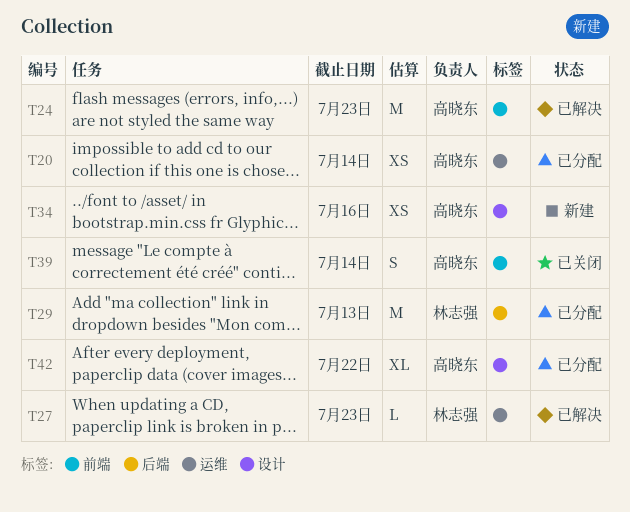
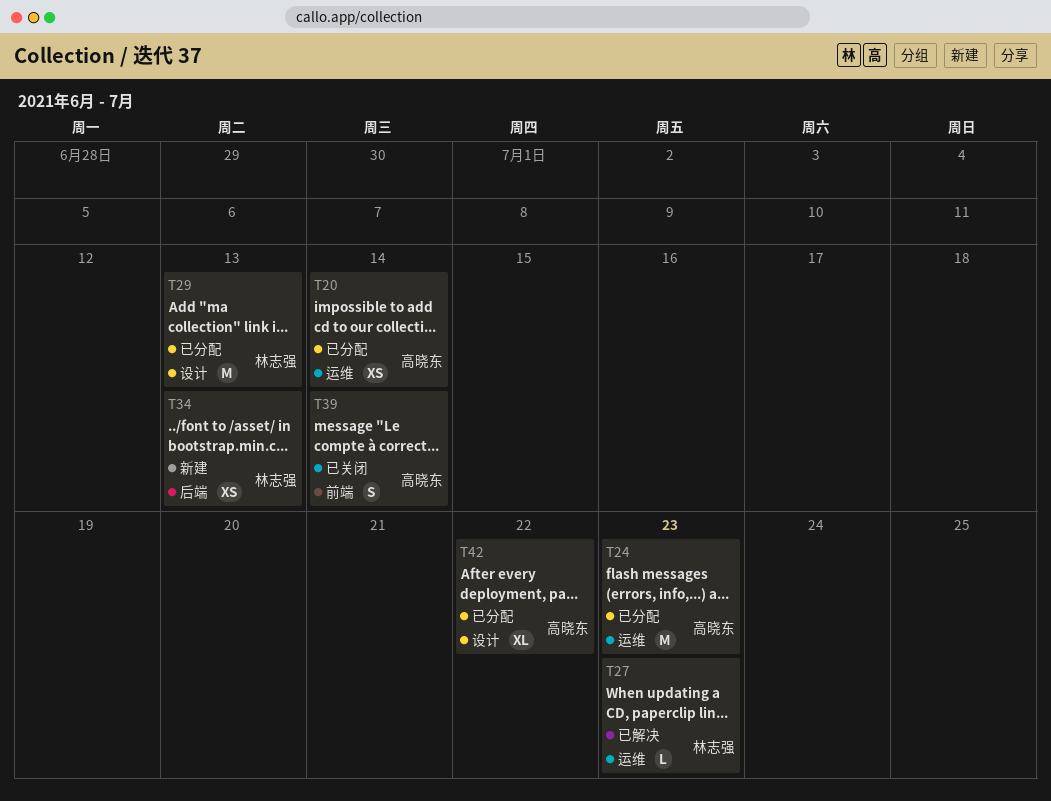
T24, status: 已解决 -> 已分配
T24, label: 前端 -> 运维
T29, label: 后端 -> 设计
T34, owner: 高晓东 -> 林志强
T34, label: 设计 -> 后端
T34, due: Jul 16 -> Jul 13

